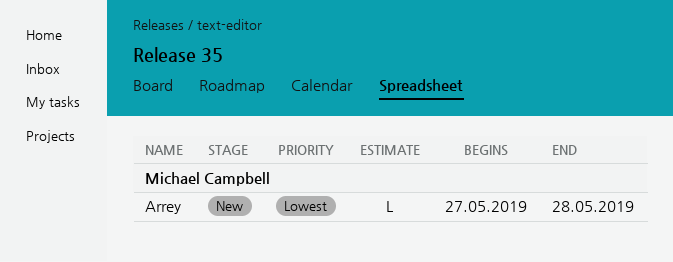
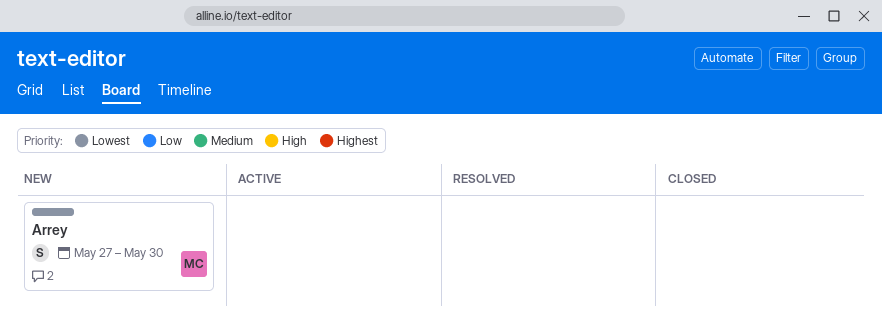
Arrey, estimate: L -> S
Arrey, due: May 28 -> May 30

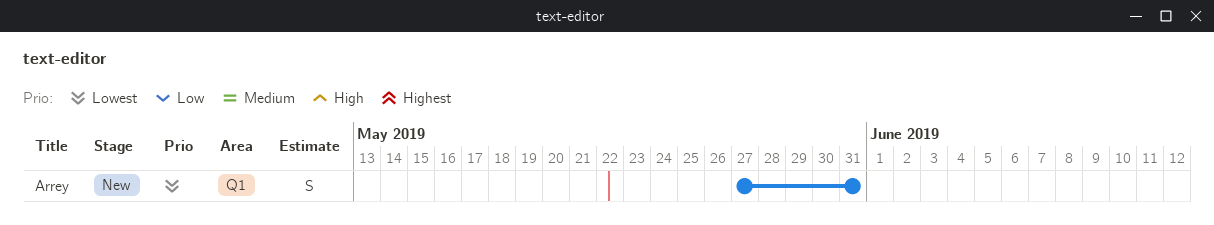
Arrey, due: May 30 -> May 31

